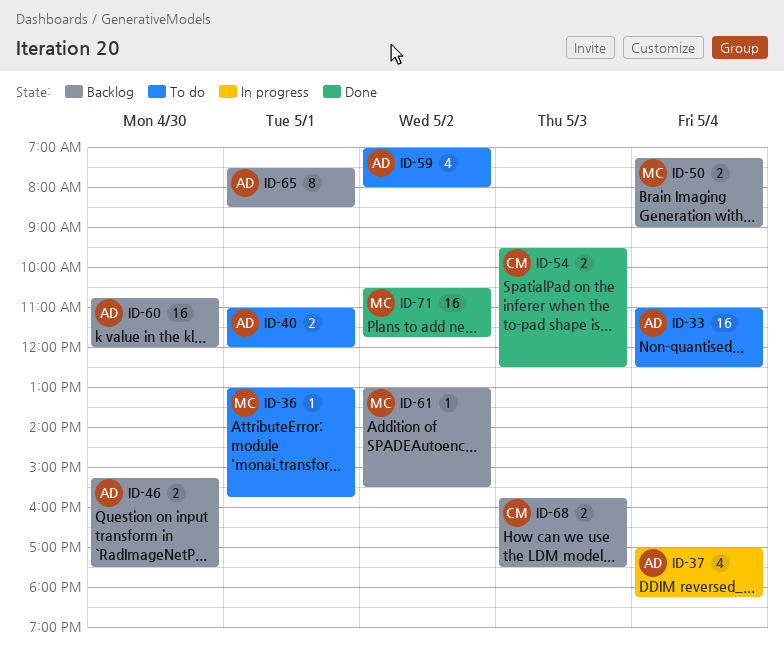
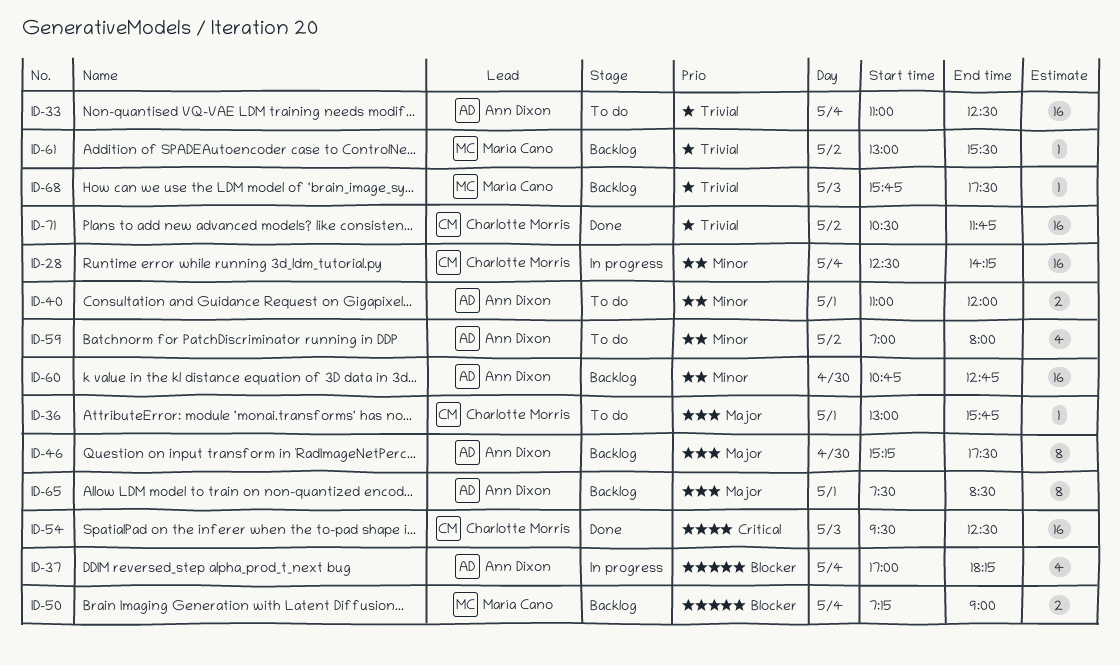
ID-28: none -> present
ID-36, owner: María Cano -> Charlotte Morris
ID-46, estimate: 2 -> 8
ID-54, estimate: 2 -> 16
ID-60, ends: 12:00 -> 12:45
ID-68, owner: Charlotte Morris -> María Cano
ID-68, estimate: 2 -> 1
ID-71, owner: María Cano -> Charlotte Morris

